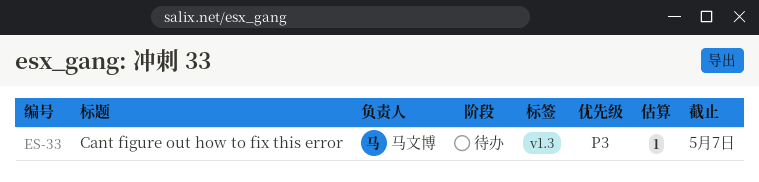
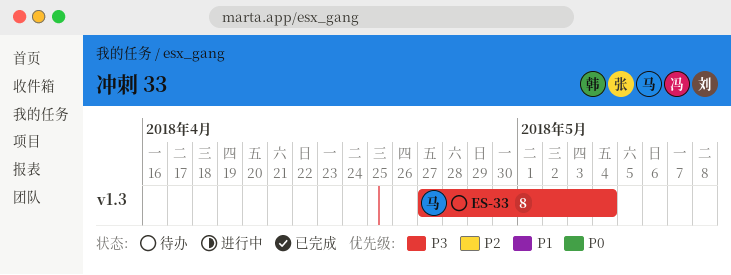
ES-33, estimate: 1 -> 8
ES-33, due: May 7 -> May 4

